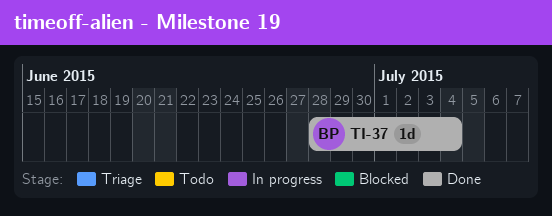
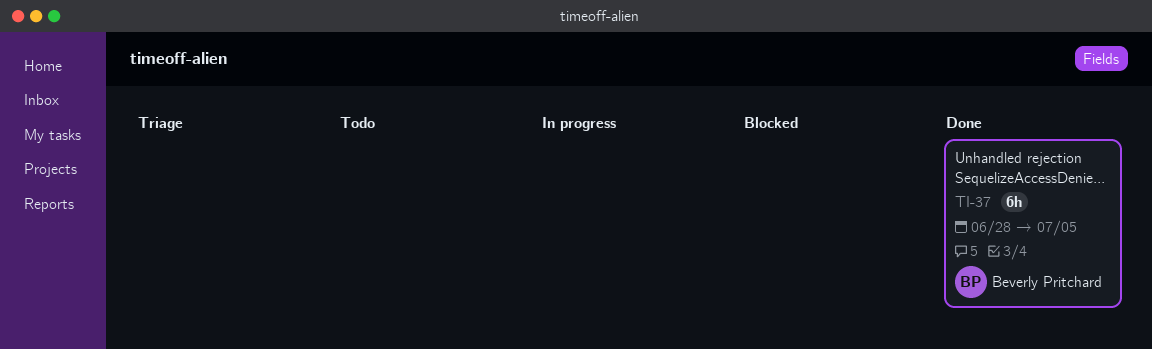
TI-37, estimate: 1d -> 6h
TI-37, due: Jul 4 -> Jul 5

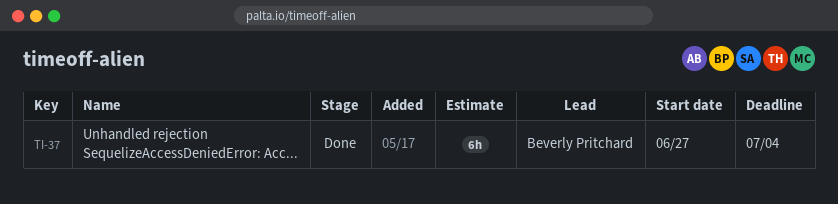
TI-37, start: Jun 28 -> Jun 27
TI-37, due: Jul 5 -> Jul 4

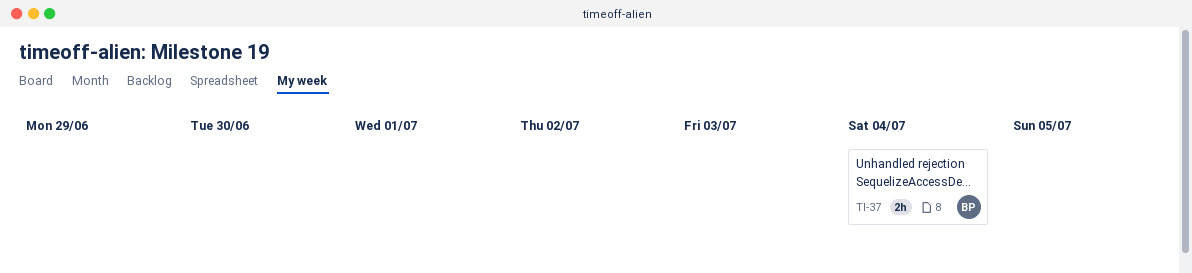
TI-37, estimate: 6h -> 2h

